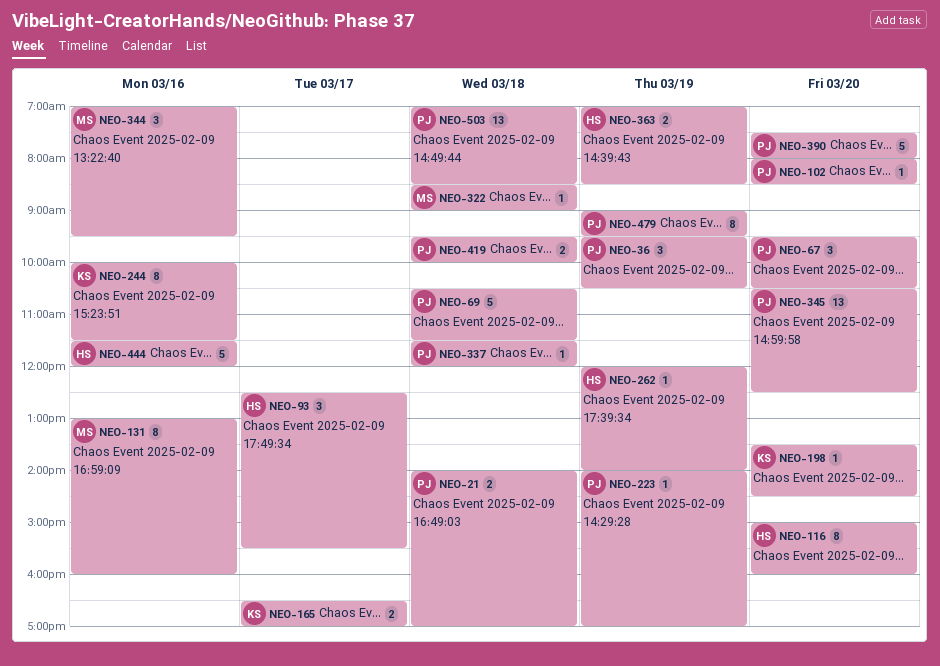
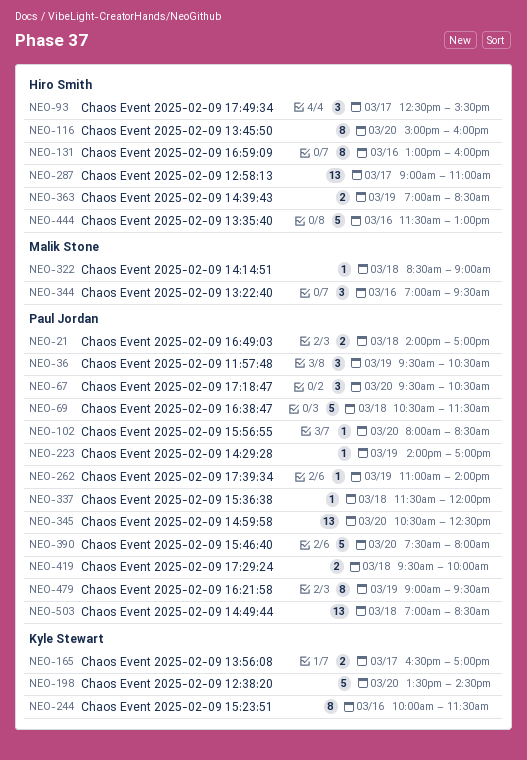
NEO-131, owner: Malik Stone -> Hiro Smith
NEO-198, estimate: 1 -> 5
NEO-262, owner: Hiro Smith -> Paul Jordan
NEO-262, begins: 12:00 -> 11:00
NEO-287: none -> present
NEO-444, ends: 12:00 -> 13:00

